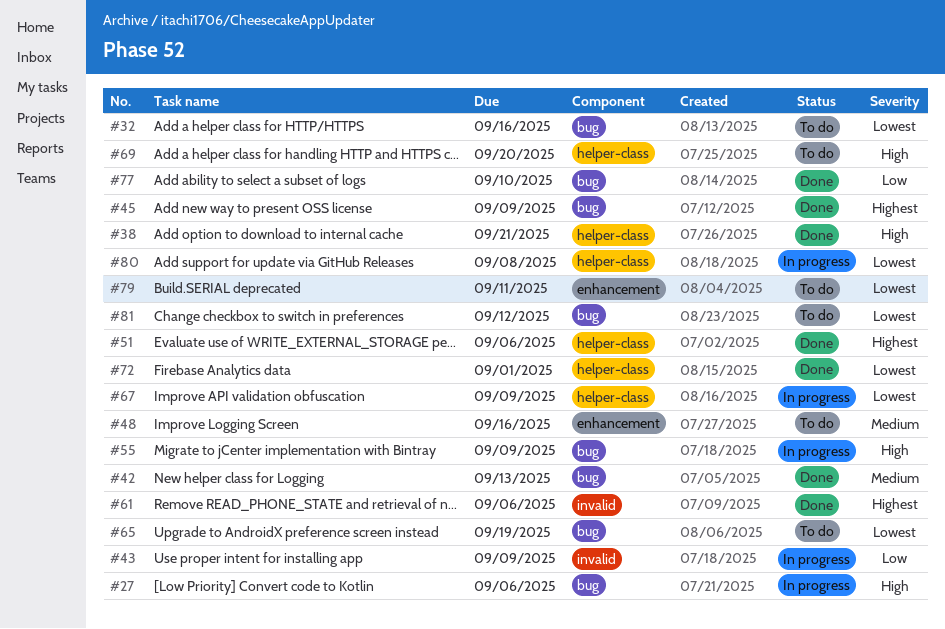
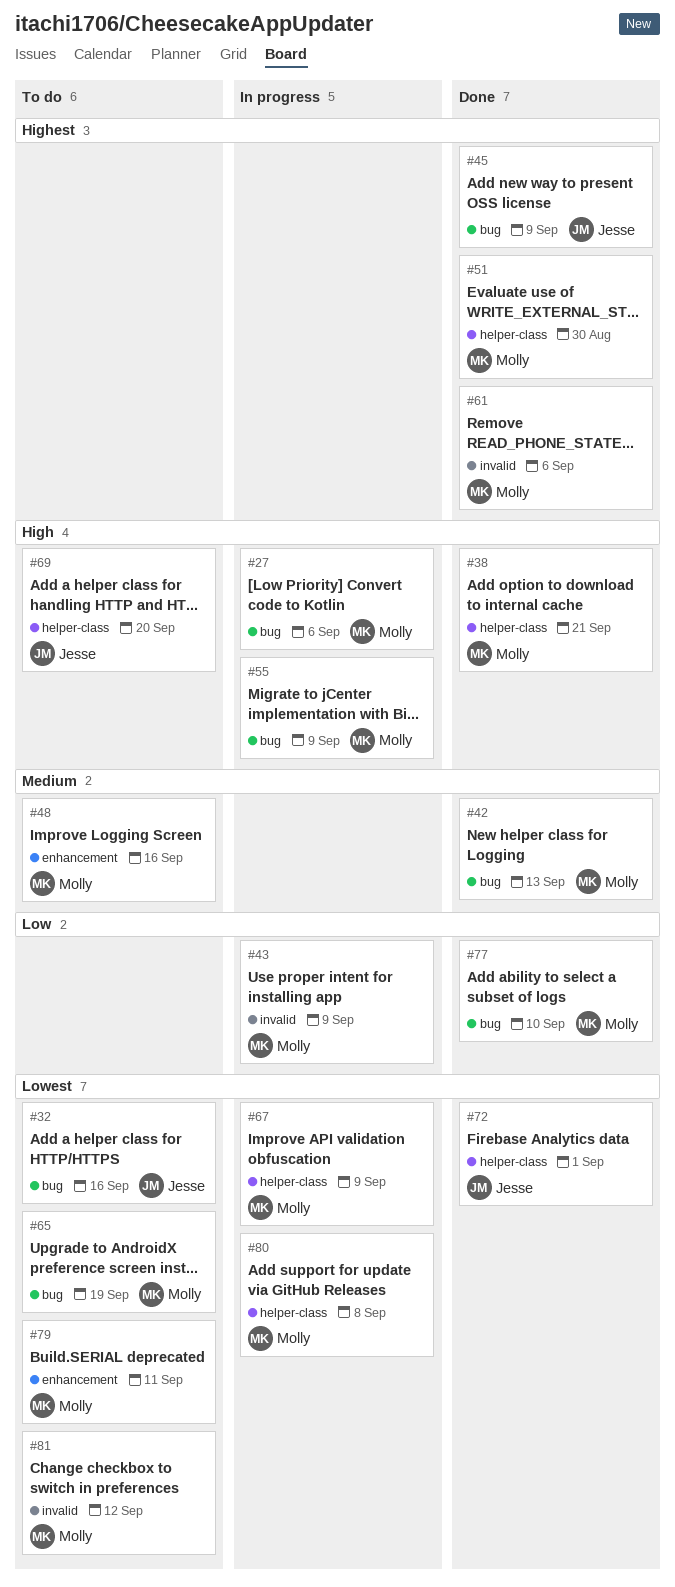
#51, due: Sep 6 -> Aug 30
#81, label: bug -> invalid

